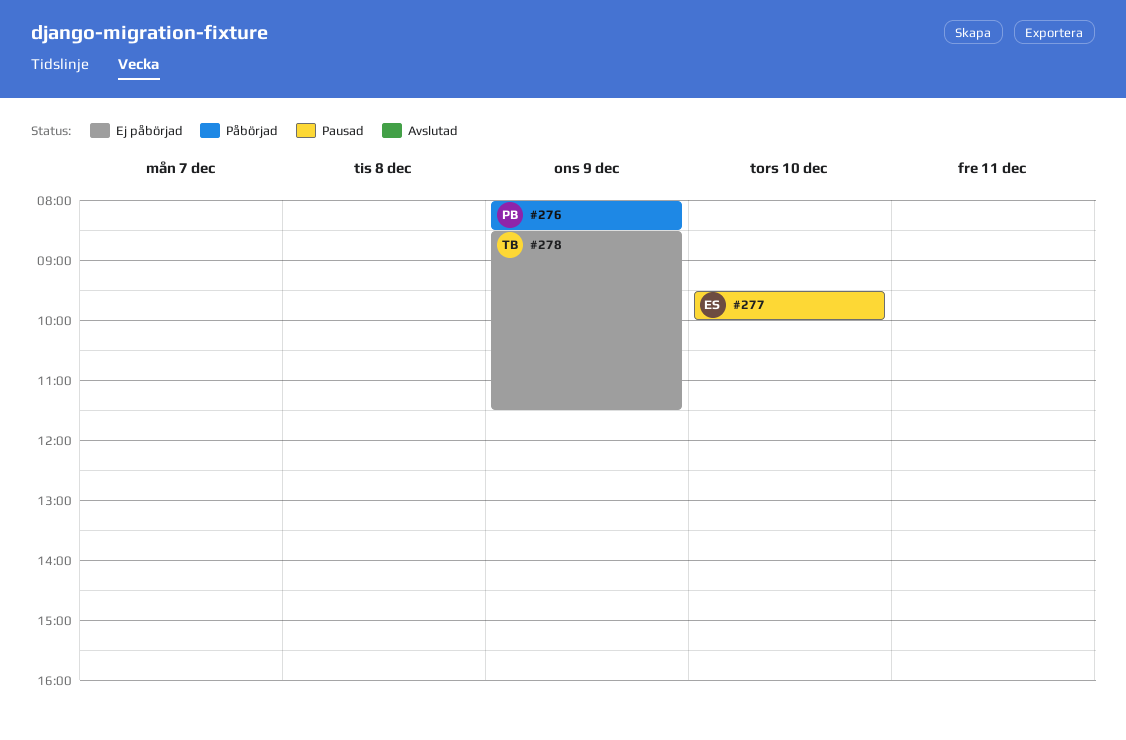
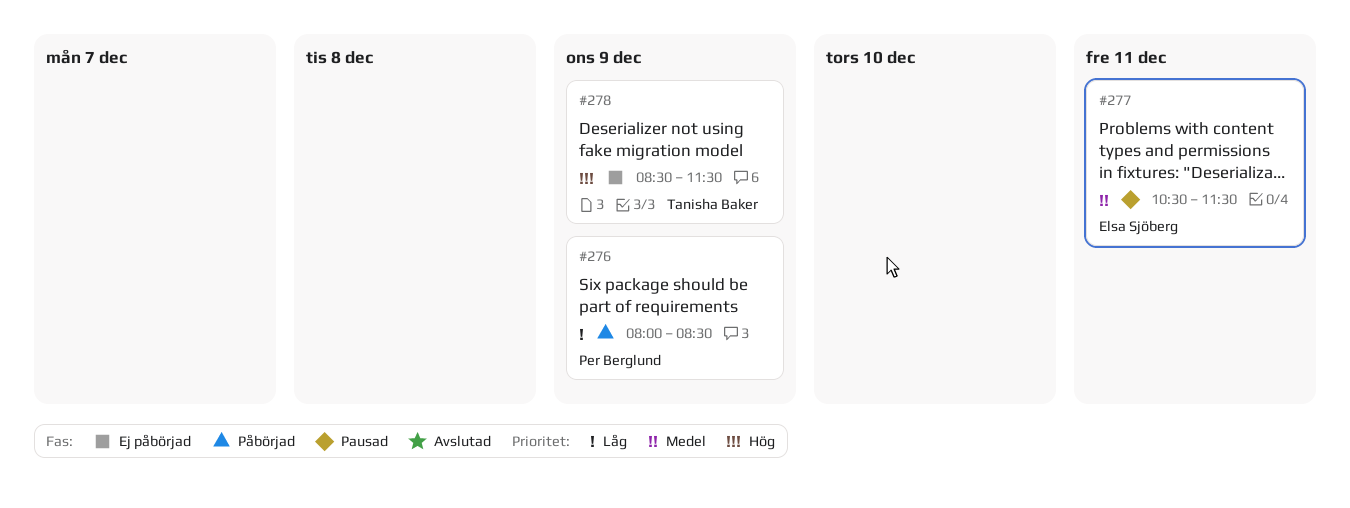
#277, day: Dec 10 -> Dec 11
#277, begins: 09:30 -> 10:30
#277, ends: 10:00 -> 11:30

